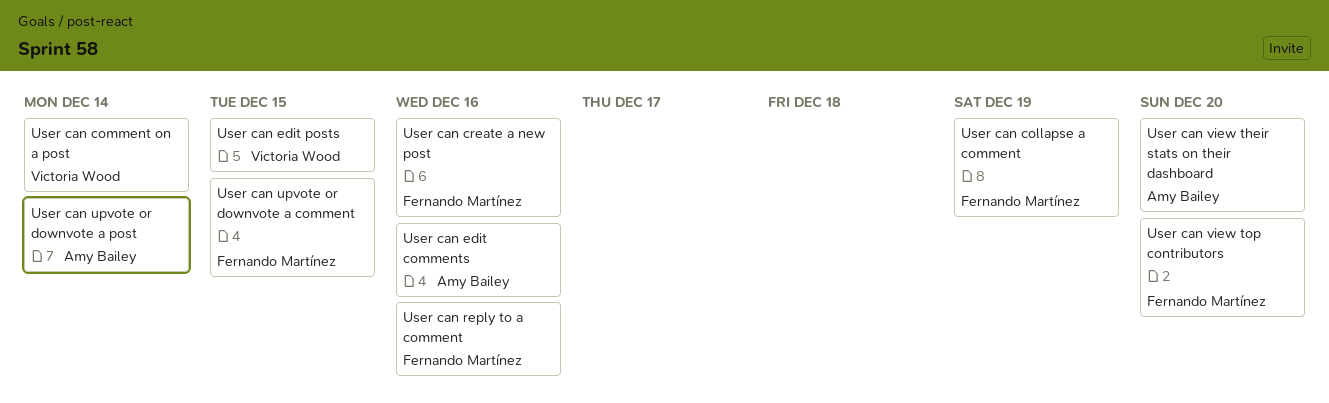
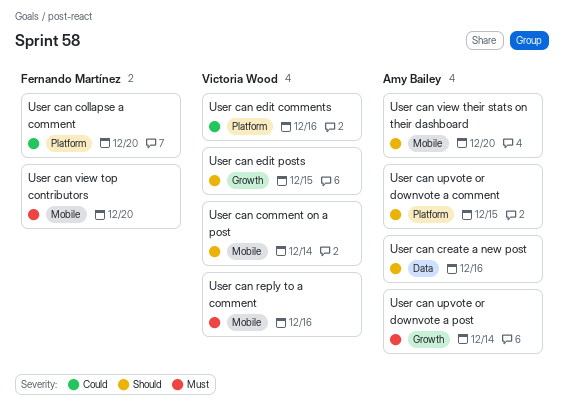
User can collapse a comment, due: Dec 19 -> Dec 20
User can create a new post, owner: Fernando Martínez -> Amy Bailey
User can edit comments, owner: Amy Bailey -> Victoria Wood
User can reply to a comment, owner: Fernando Martínez -> Victoria Wood
User can upvote or downvote a comment, owner: Fernando Martínez -> Amy Bailey

